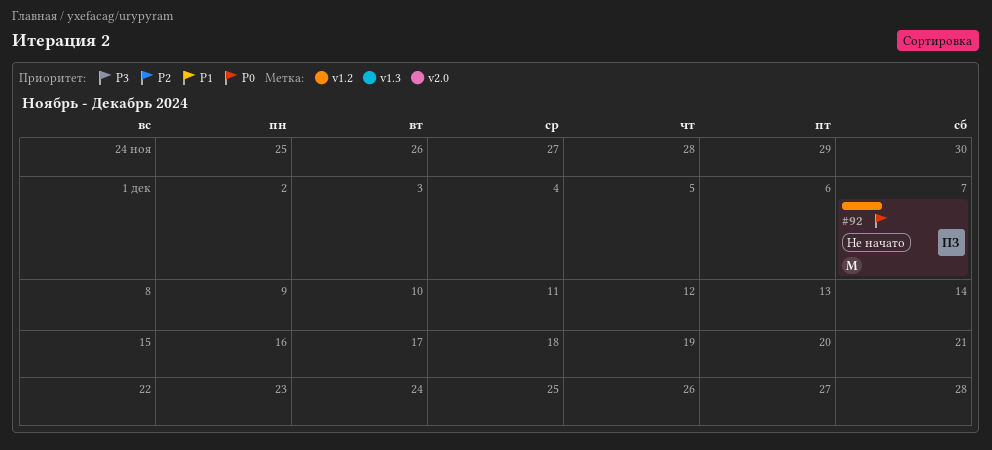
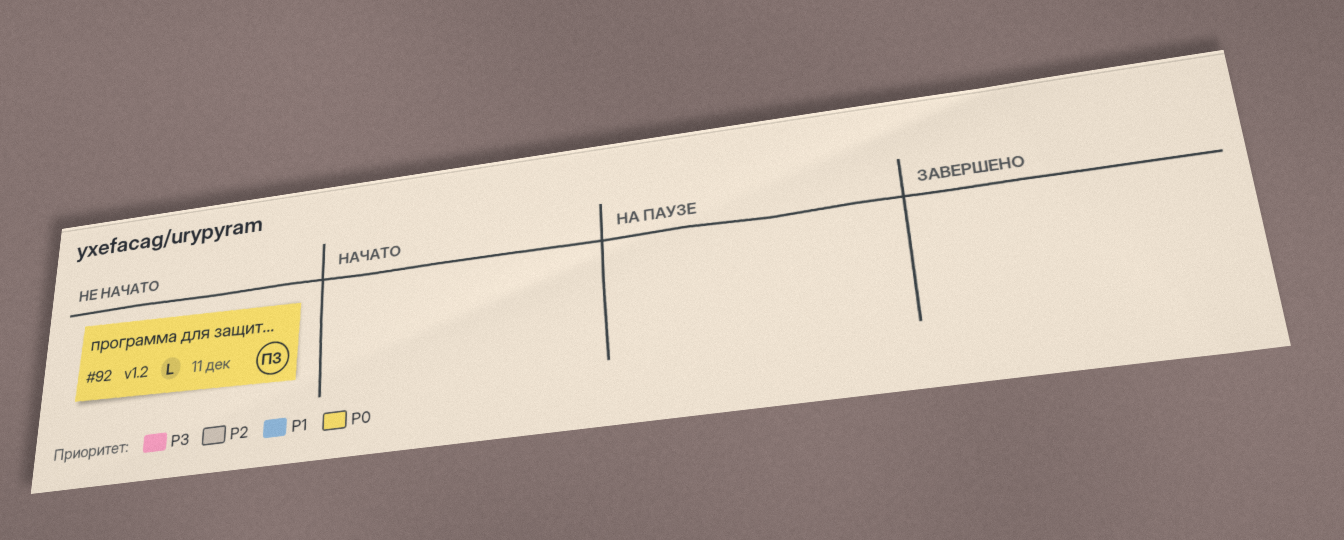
#92, estimate: M -> L
#92, due: Dec 7 -> Dec 11

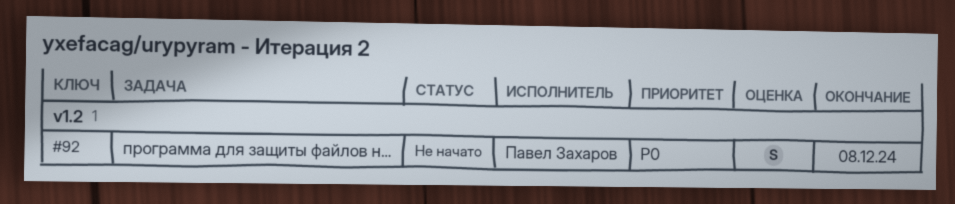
#92, estimate: L -> S
#92, due: Dec 11 -> Dec 8

